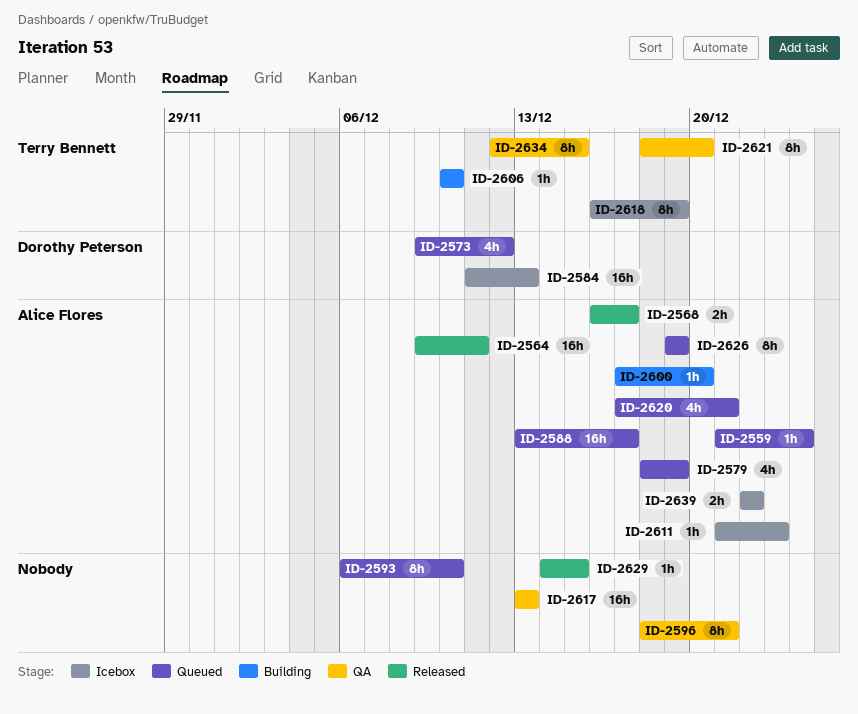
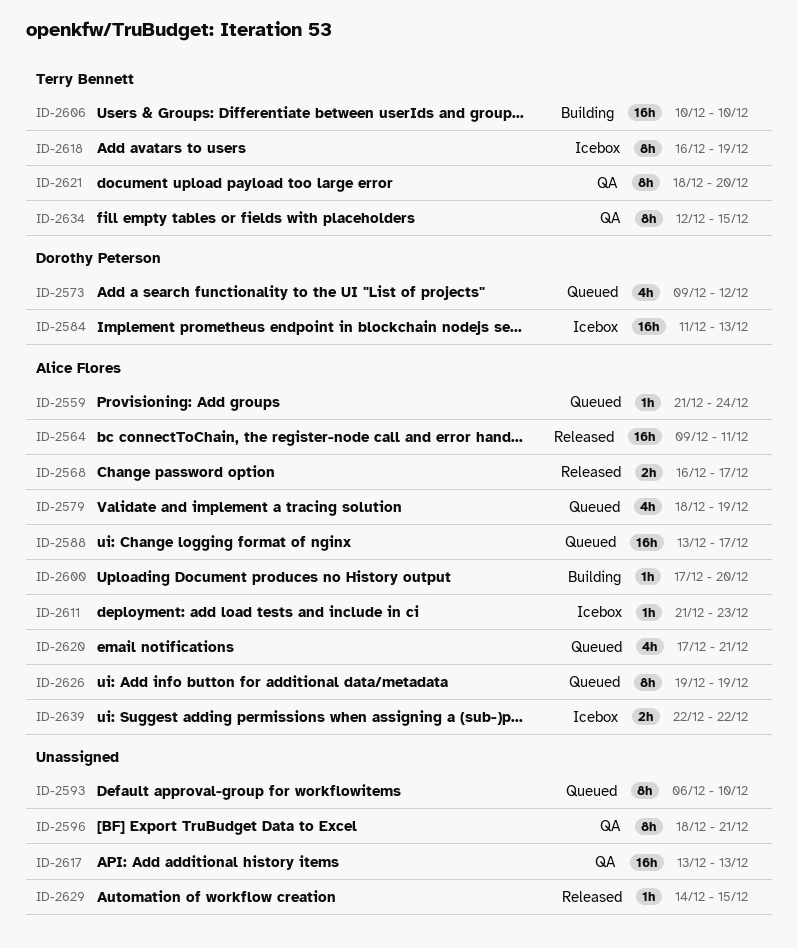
ID-2606, estimate: 1h -> 16h

